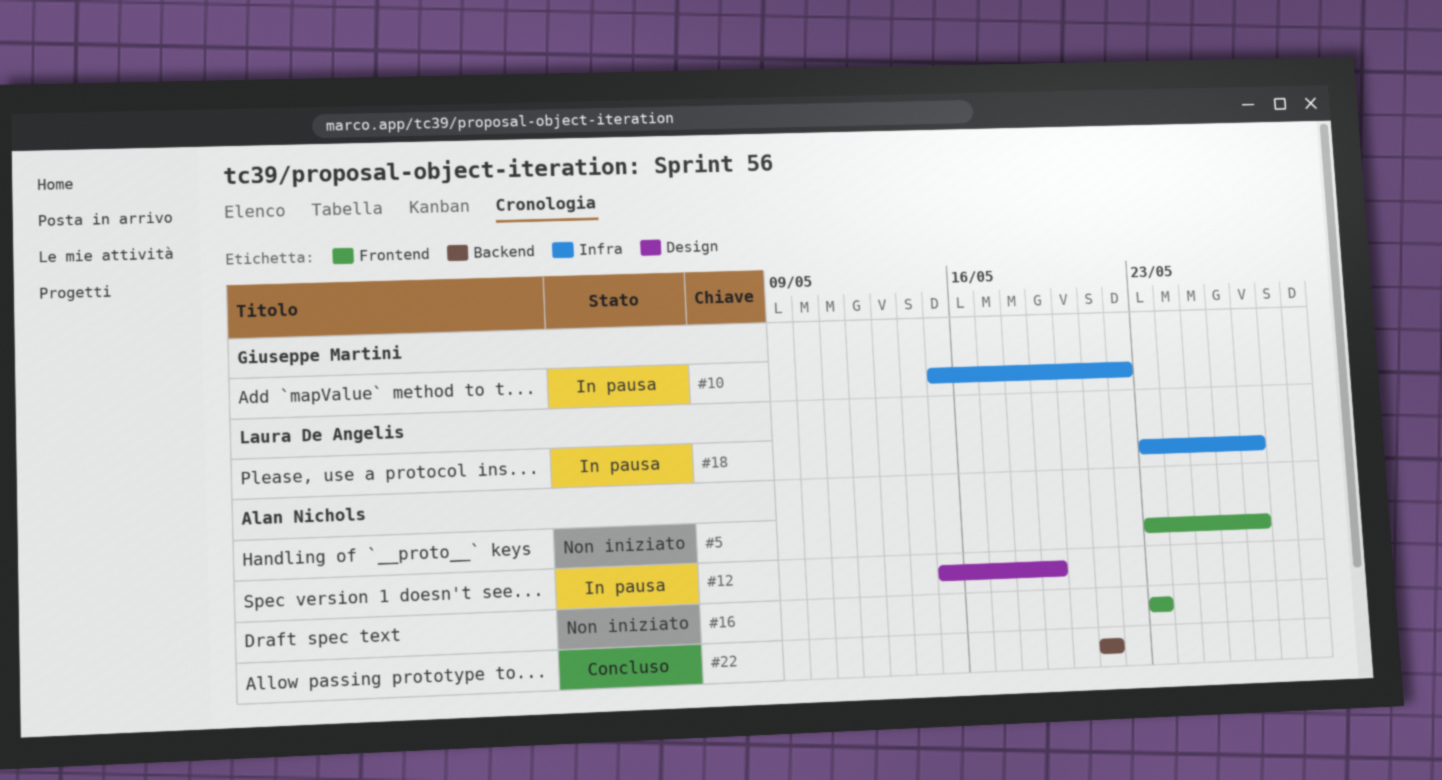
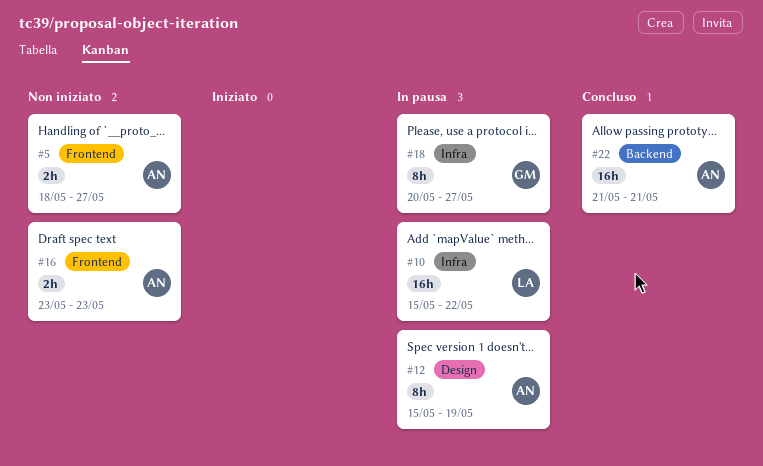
#5, start: May 23 -> May 18
#10, owner: Giuseppe Martini -> Laura De Angelis
#18, owner: Laura De Angelis -> Giuseppe Martini
#18, start: May 23 -> May 20

